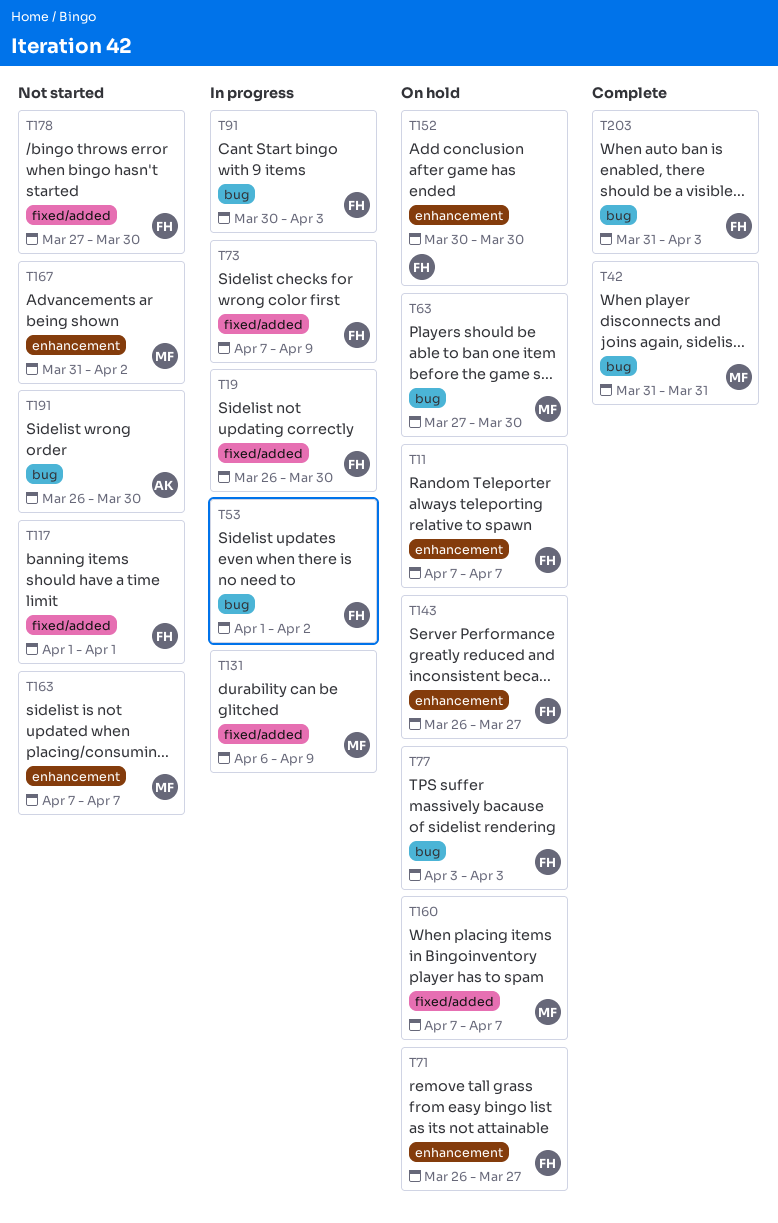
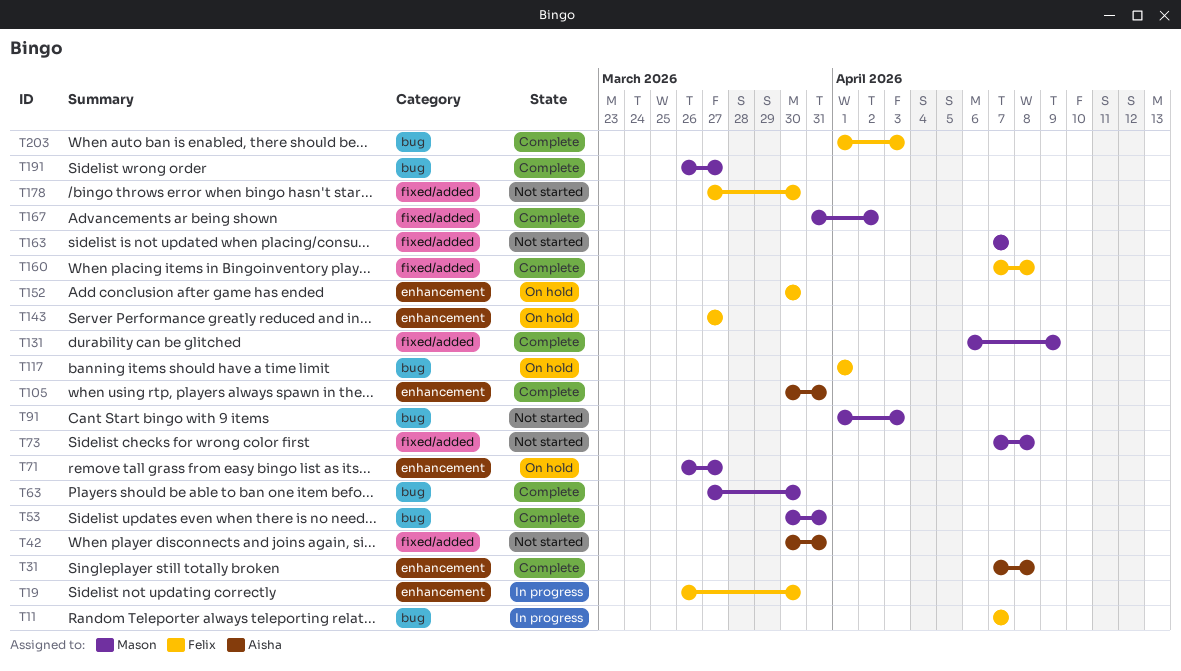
T11, status: On hold -> In progress
T11, label: enhancement -> bug
T19, label: fixed/added -> enhancement
T31: none -> present
T42, status: Complete -> Not started
T42, owner: Mason -> Aisha
T42, label: bug -> fixed/added
T42, start: Mar 31 -> Mar 30
T53, status: In progress -> Complete
T53, owner: Felix -> Mason
T53, start: Apr 1 -> Mar 30
T53, due: Apr 2 -> Mar 31
T63, status: On hold -> Complete
T71, owner: Felix -> Mason
T73, status: In progress -> Not started
T73, owner: Felix -> Mason
T73, due: Apr 9 -> Apr 8
T77: present -> none
T91, status: In progress -> Not started
T91, owner: Felix -> Mason
T91, start: Mar 30 -> Apr 1
T105: none -> present
T117, status: Not started -> On hold
T117, label: fixed/added -> bug
T131, status: In progress -> Complete
T143, start: Mar 26 -> Mar 27
T160, status: On hold -> Complete
T160, owner: Mason -> Felix
T160, due: Apr 7 -> Apr 8
T163, label: enhancement -> fixed/added
T167, status: Not started -> Complete
T167, label: enhancement -> fixed/added
T191, status: Not started -> Complete
T191, owner: Aisha -> Mason
T191, due: Mar 30 -> Mar 27
T203, start: Mar 31 -> Apr 1

